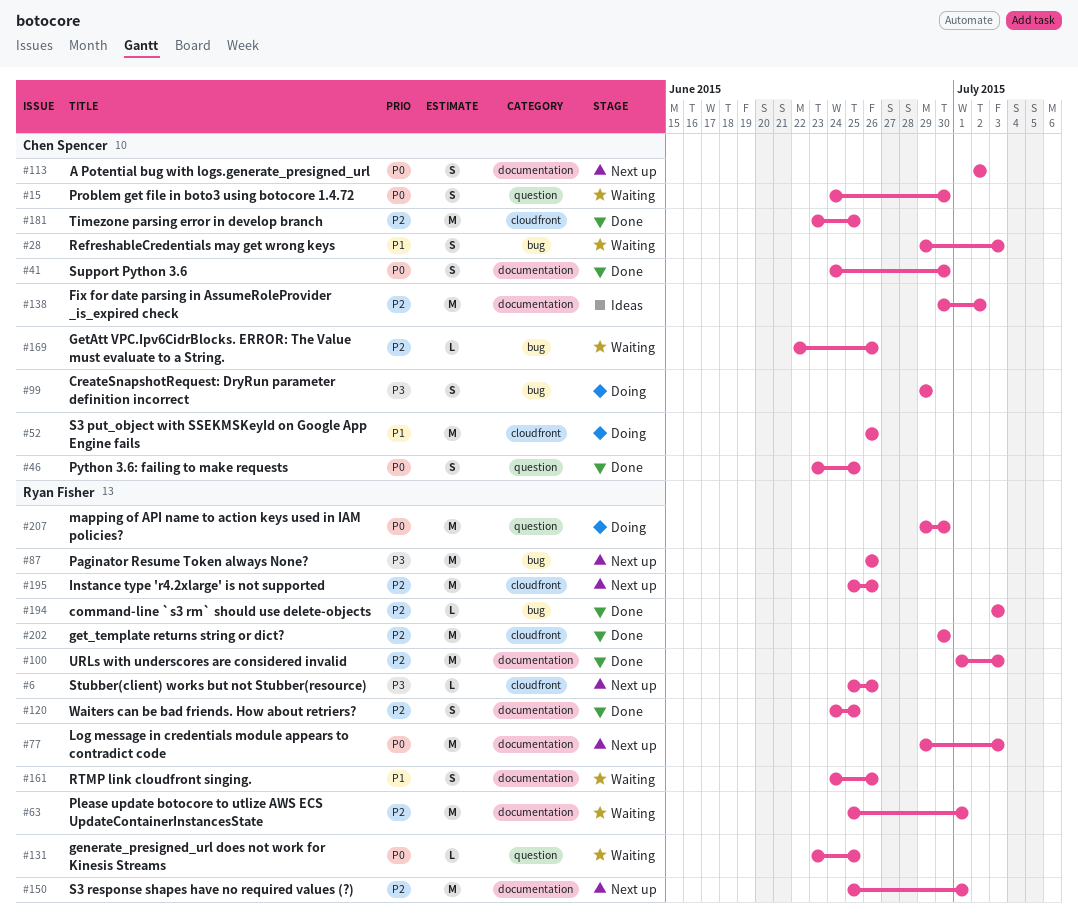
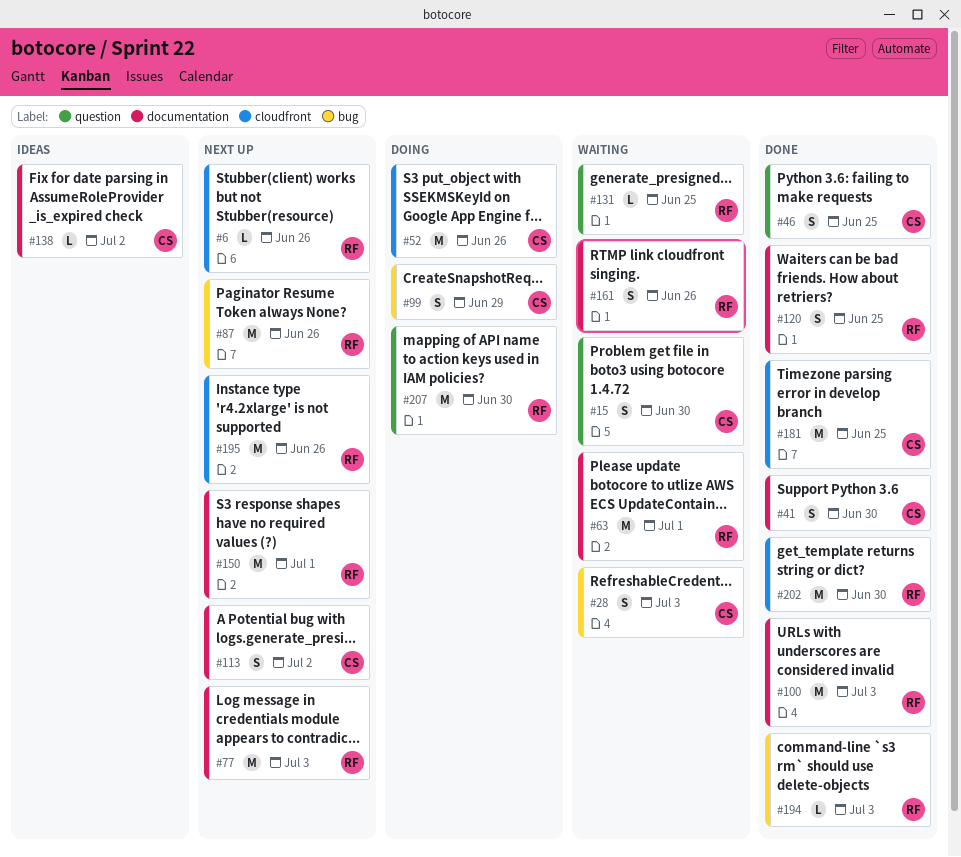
#138, estimate: M -> L
#169: present -> none

